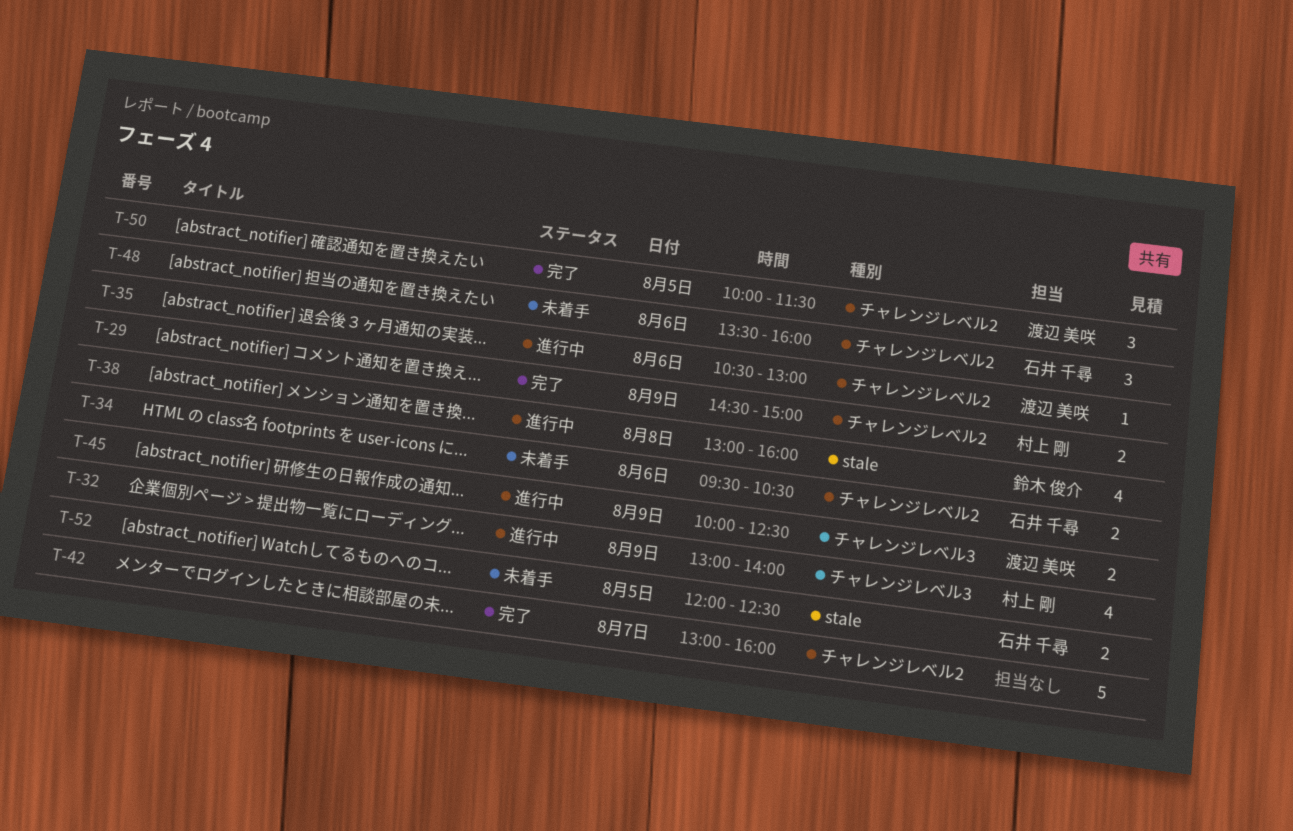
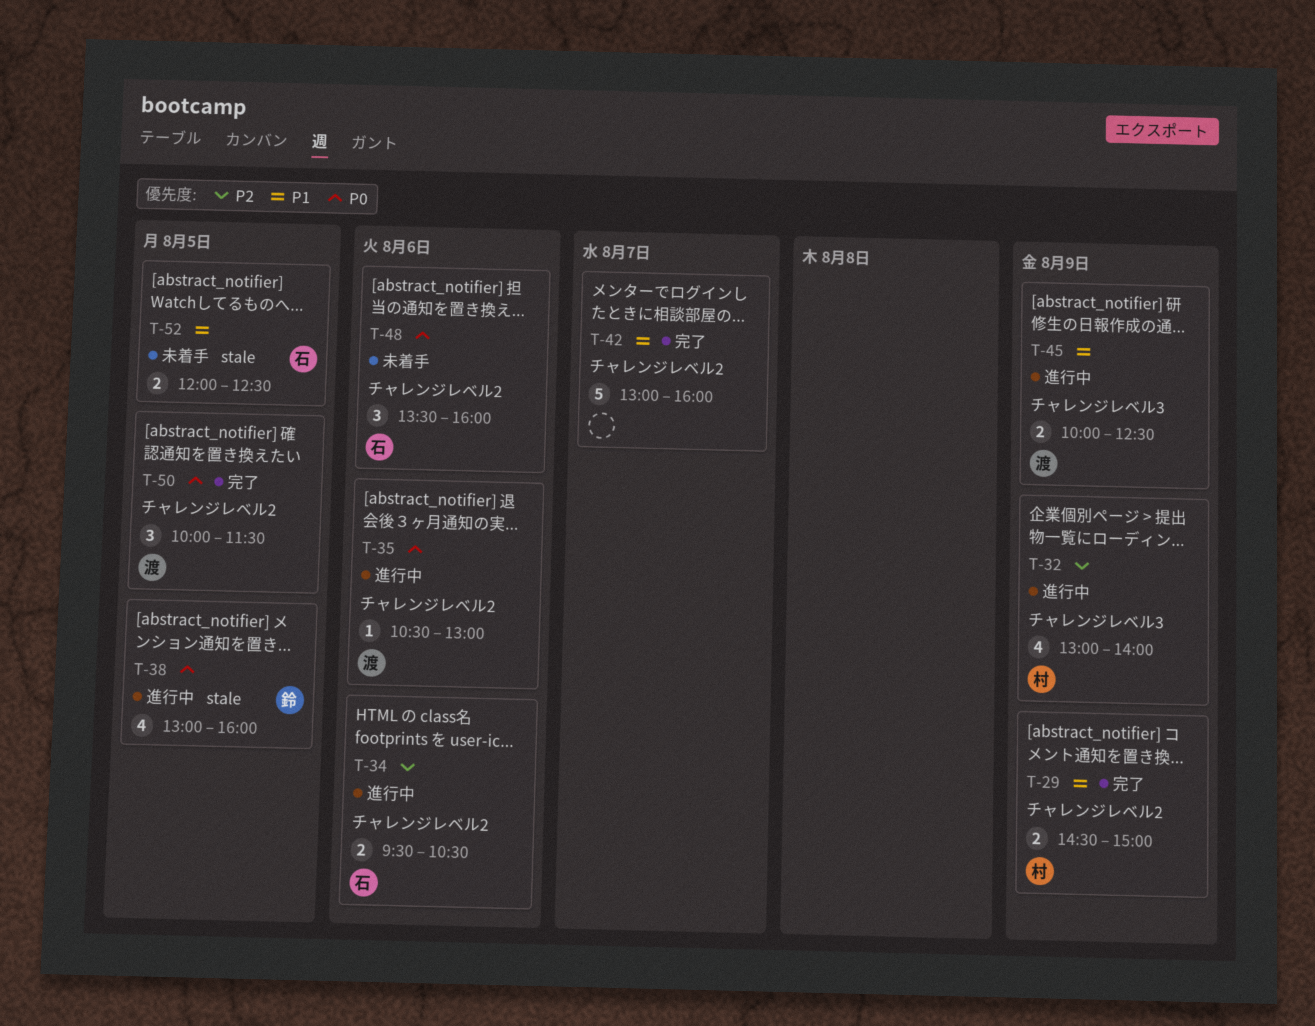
T-34, status: 未着手 -> 進行中
T-38, day: Aug 8 -> Aug 5

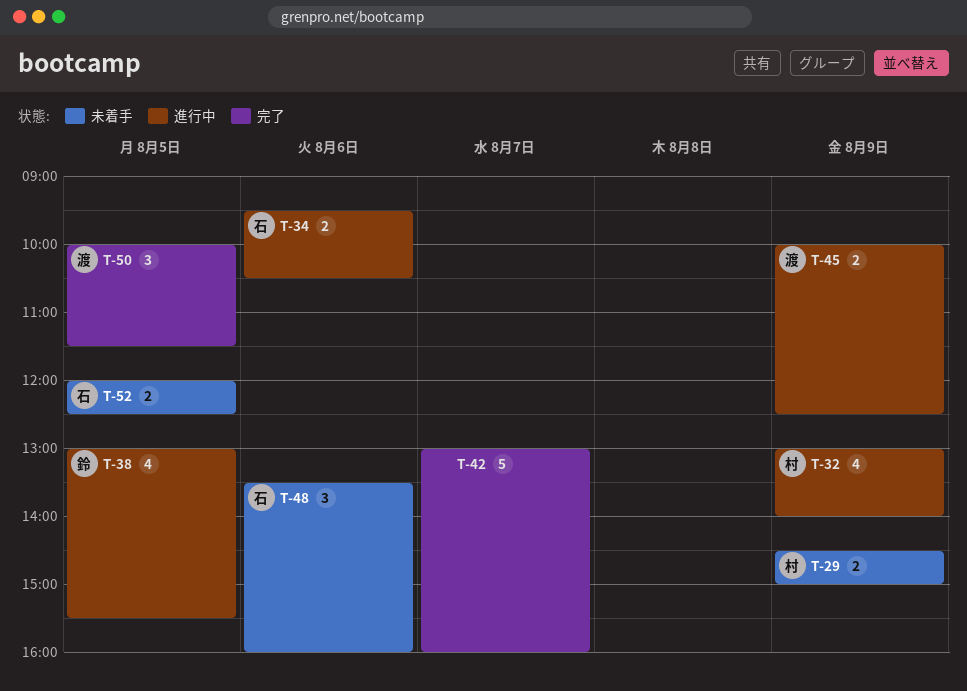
T-29, status: 完了 -> 未着手
T-35: present -> none
T-38, ends: 16:00 -> 15:30

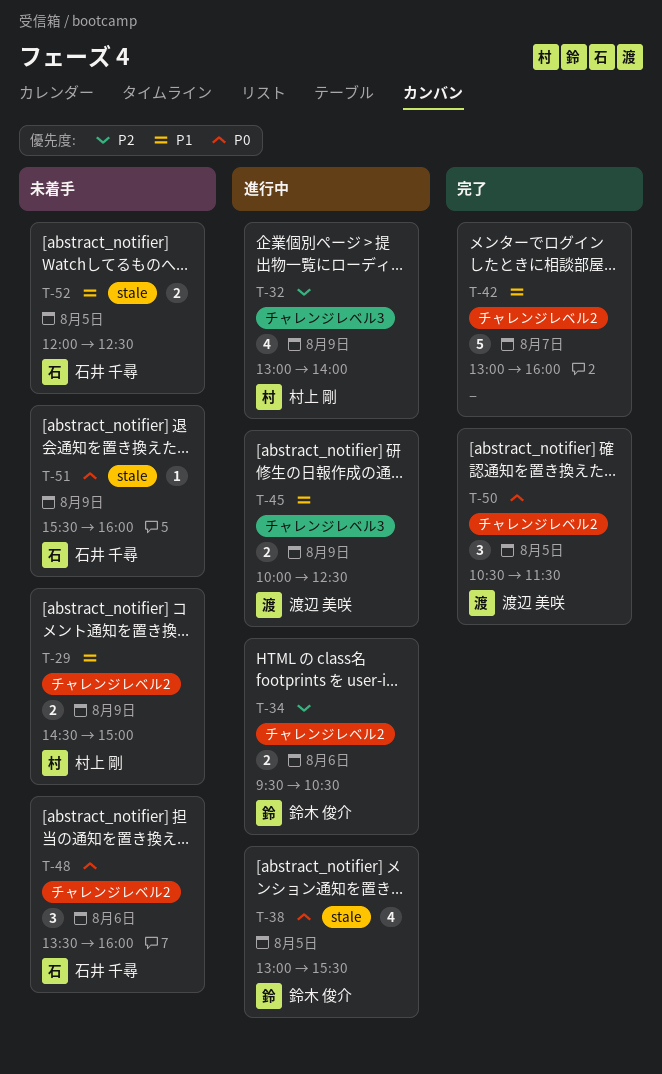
T-34, owner: 石井 千尋 -> 鈴木 俊介
T-50, begins: 10:00 -> 10:30
T-51: none -> present

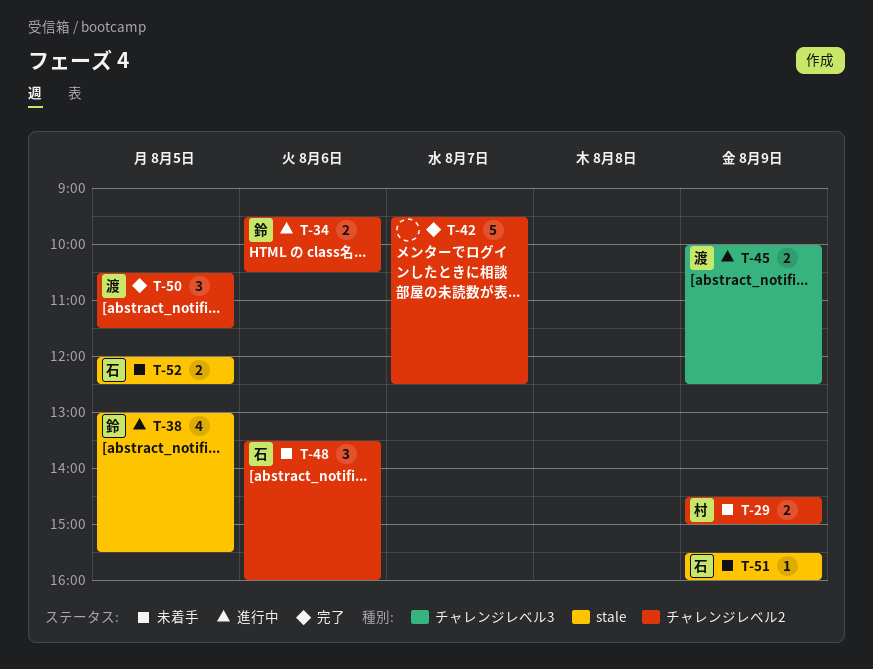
T-32: present -> none
T-42, begins: 13:00 -> 09:30
T-42, ends: 16:00 -> 12:30

